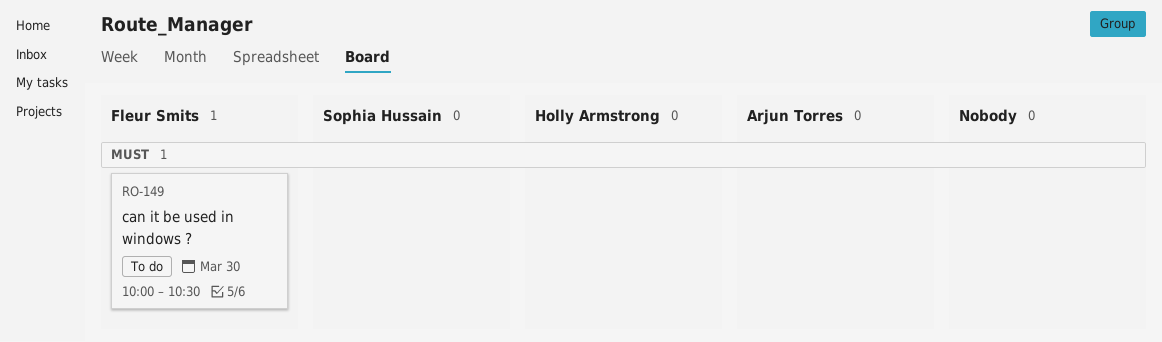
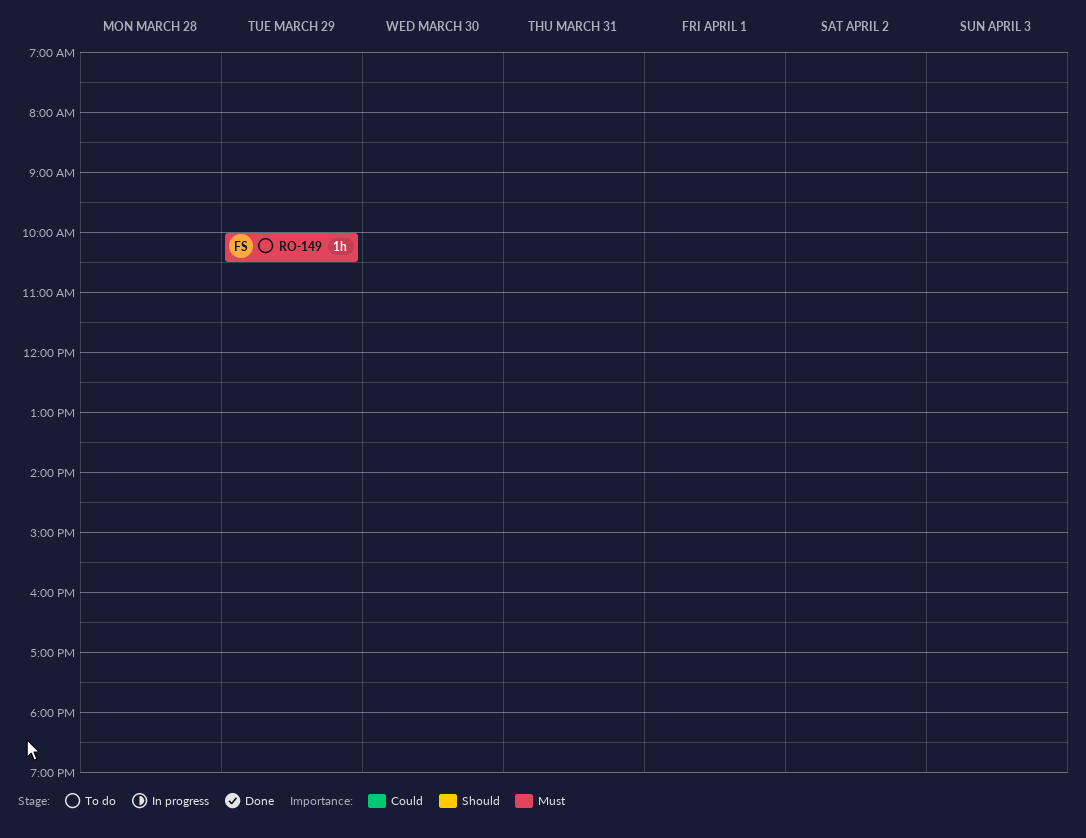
RO-149, day: Mar 30 -> Mar 29

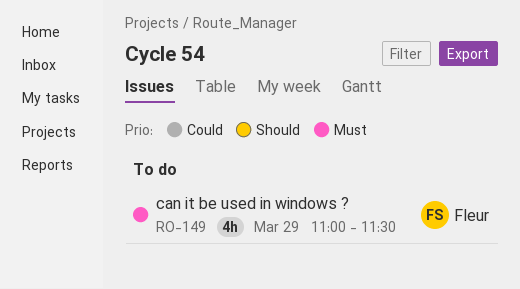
RO-149, estimate: 1h -> 4h
RO-149, begins: 10:00 -> 11:00
RO-149, ends: 10:30 -> 11:30

